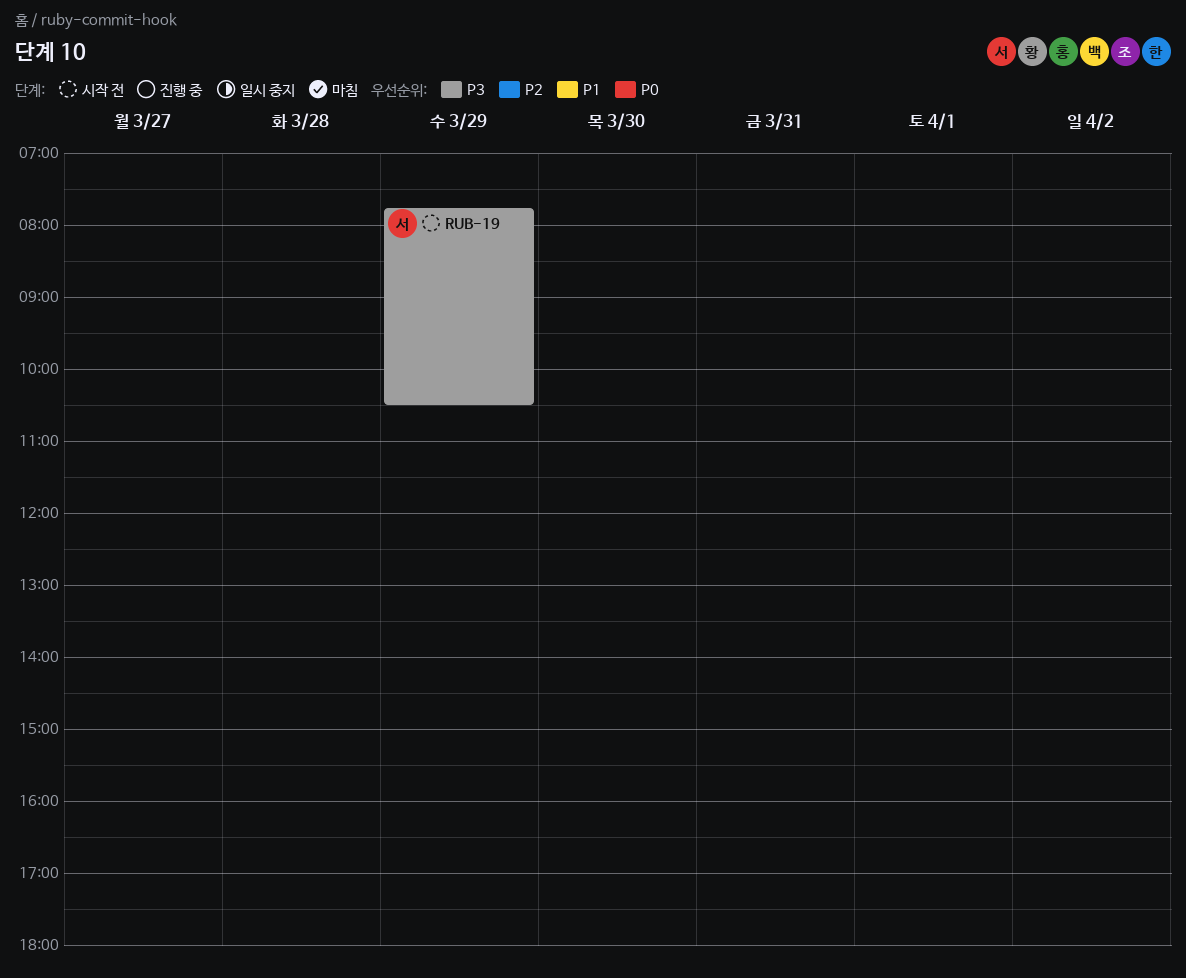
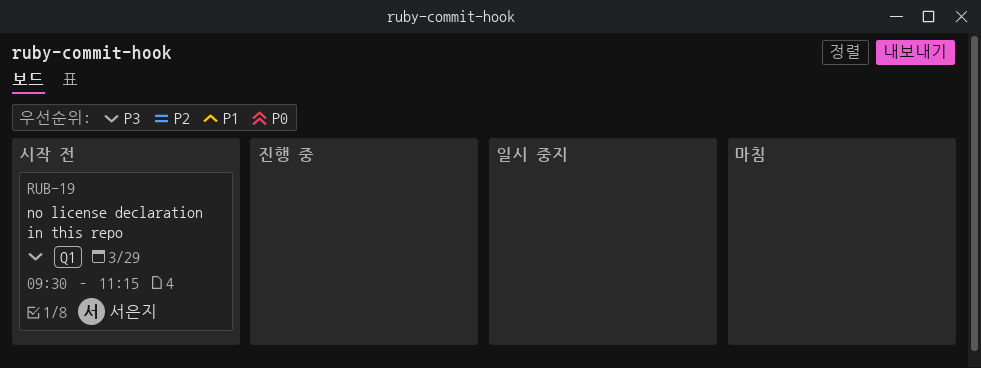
RUB-19, begins: 07:45 -> 09:30
RUB-19, ends: 10:30 -> 11:15

